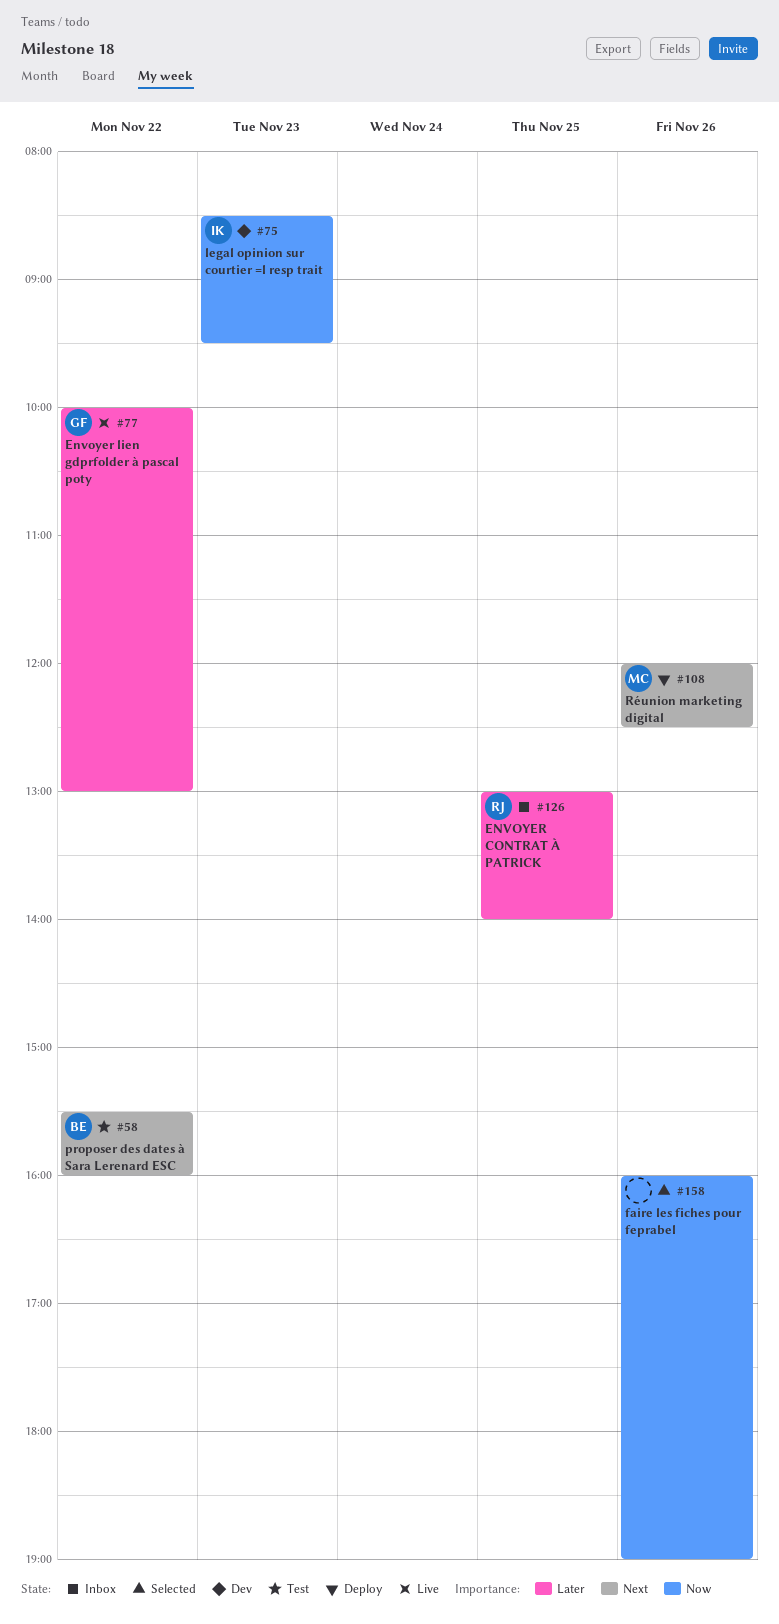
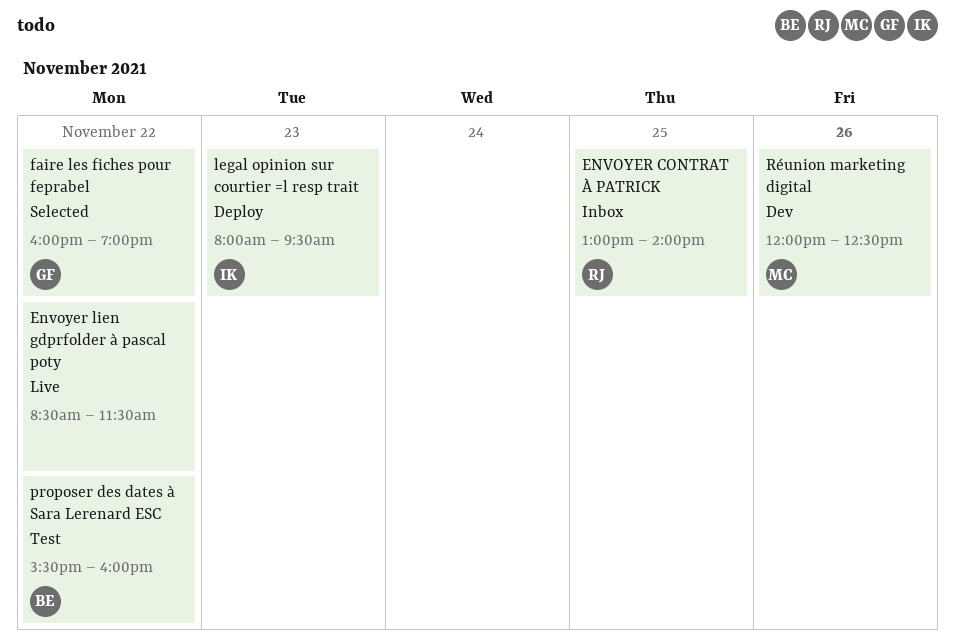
Envoyer lien gdprfolder à pascal poty, owner: GF -> none
Envoyer lien gdprfolder à pascal poty, begins: 10:00 -> 08:30
Envoyer lien gdprfolder à pascal poty, ends: 13:00 -> 11:30
faire les fiches pour feprabel, owner: none -> GF
faire les fiches pour feprabel, day: Nov 26 -> Nov 22
legal opinion sur courtier =l resp trait, status: Dev -> Deploy
legal opinion sur courtier =l resp trait, begins: 08:30 -> 08:00
Réunion marketing digital, status: Deploy -> Dev

